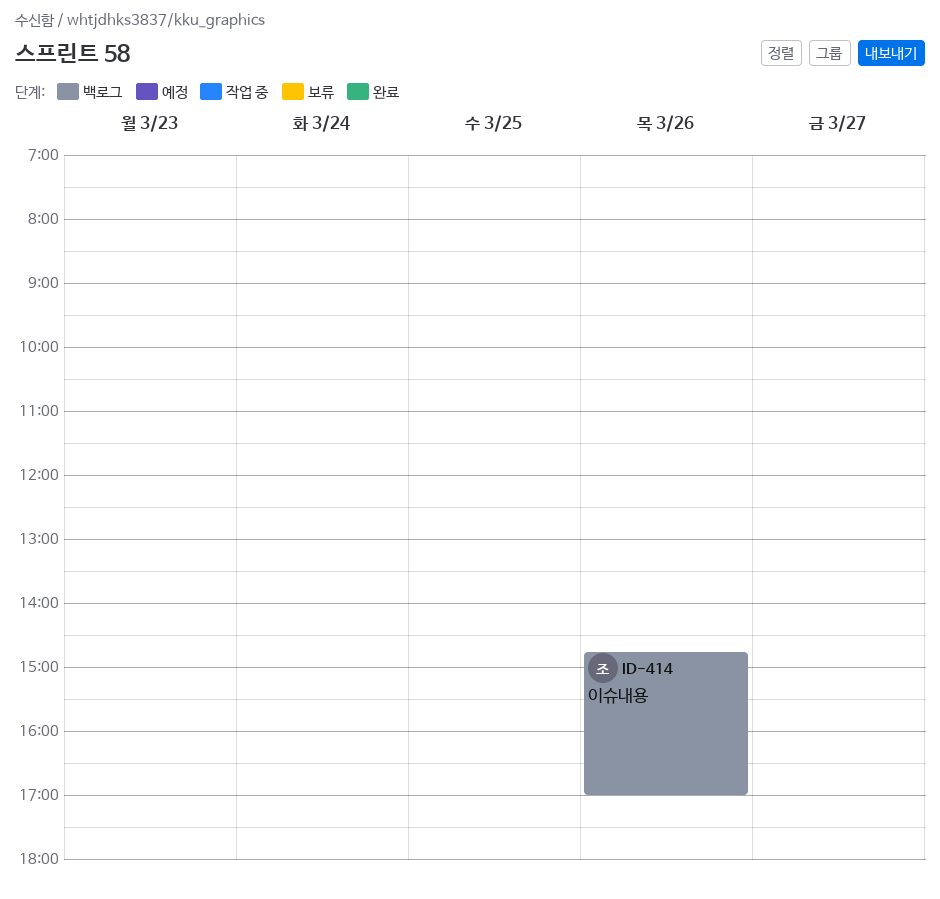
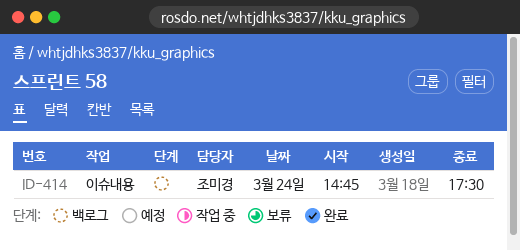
ID-414, day: Mar 26 -> Mar 24
ID-414, ends: 17:00 -> 17:30

